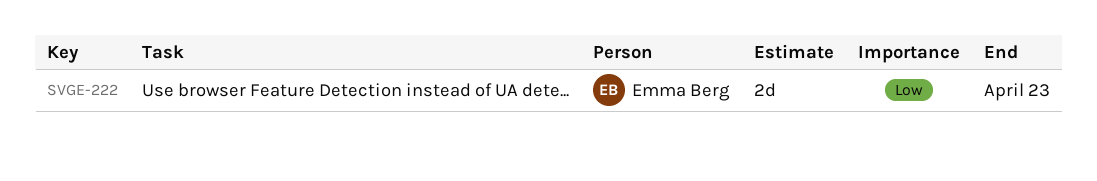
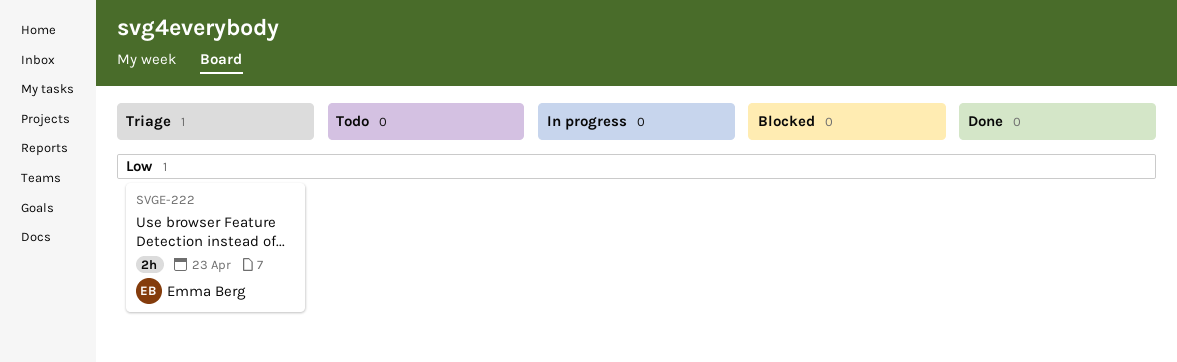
SVGE-222, estimate: 2d -> 2h

